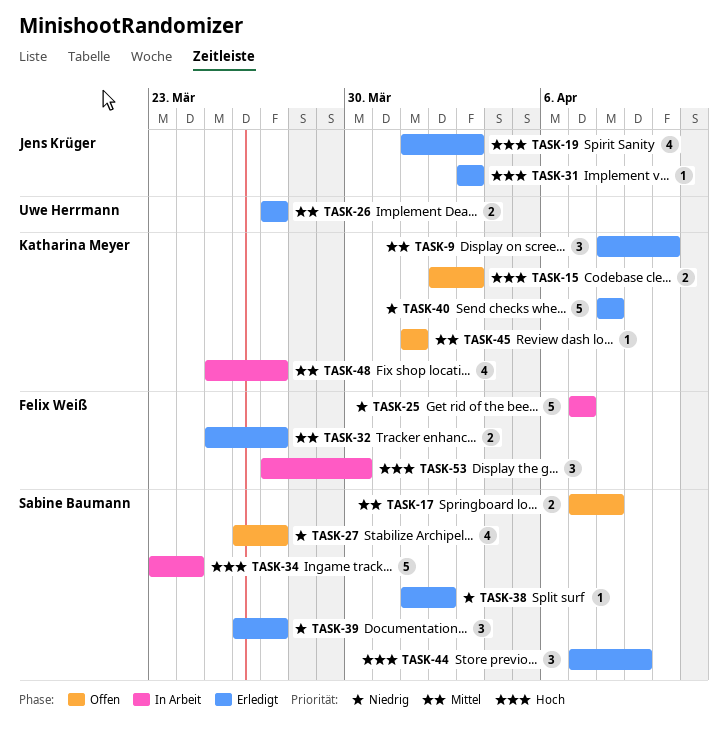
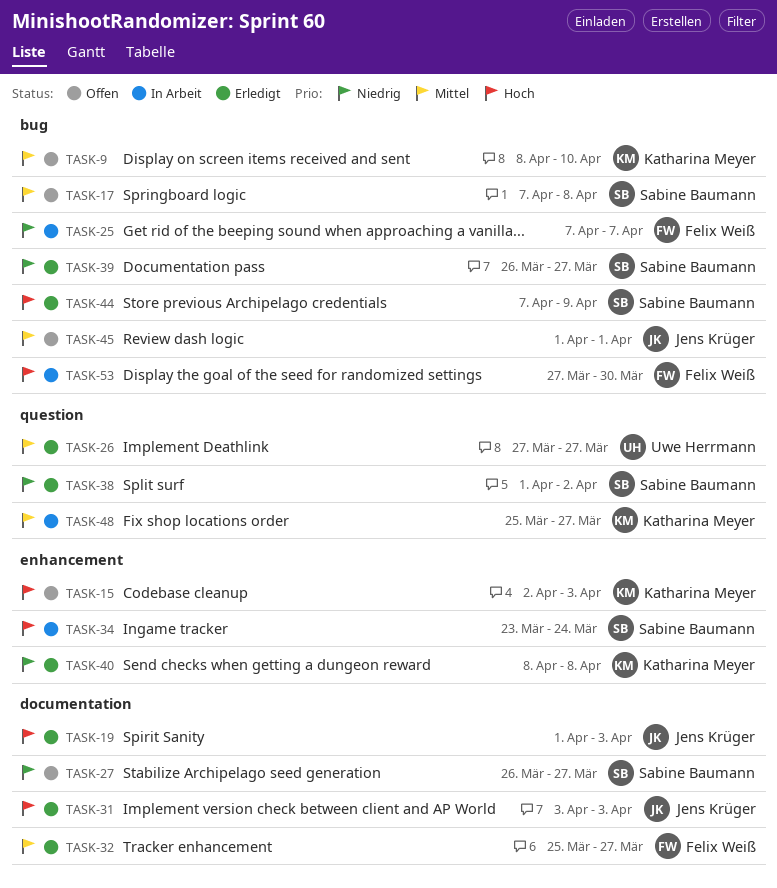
TASK-9, status: Erledigt -> Offen
TASK-45, owner: Katharina Meyer -> Jens Krüger

